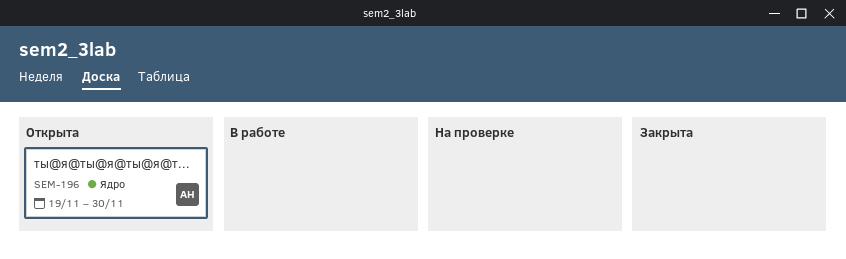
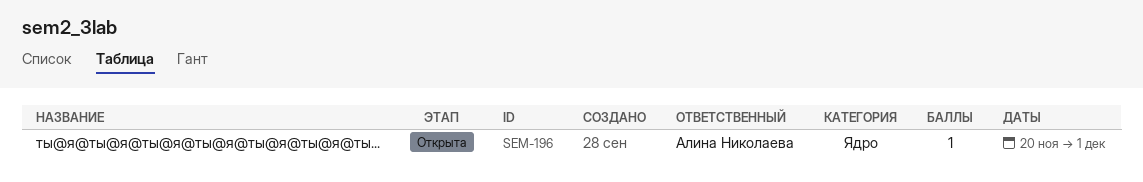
SEM-196, start: Nov 19 -> Nov 20
SEM-196, due: Nov 30 -> Dec 1

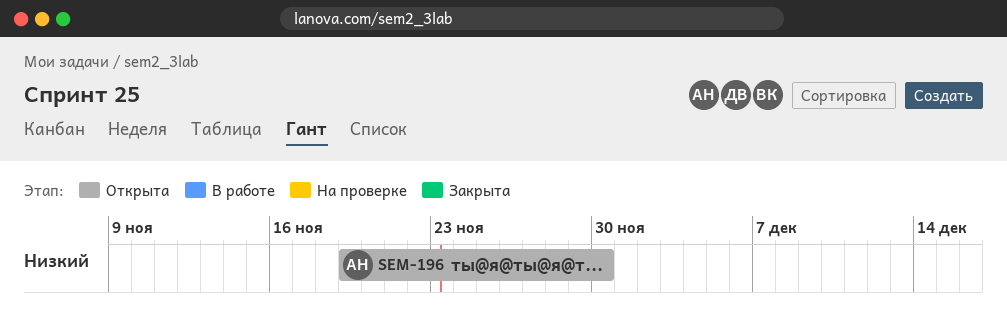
SEM-196, start: Nov 20 -> Nov 19
SEM-196, due: Dec 1 -> Nov 30

